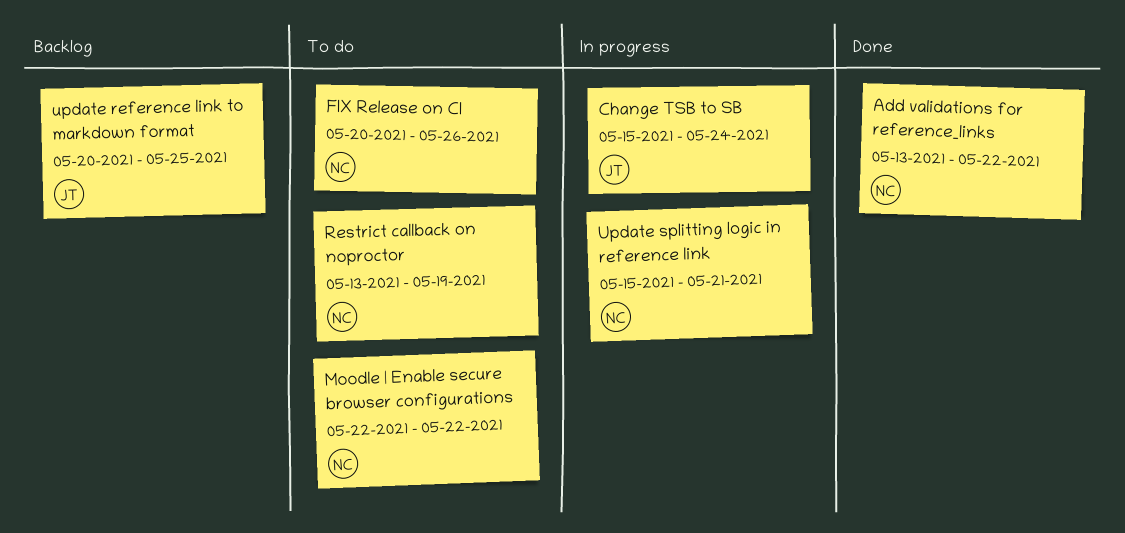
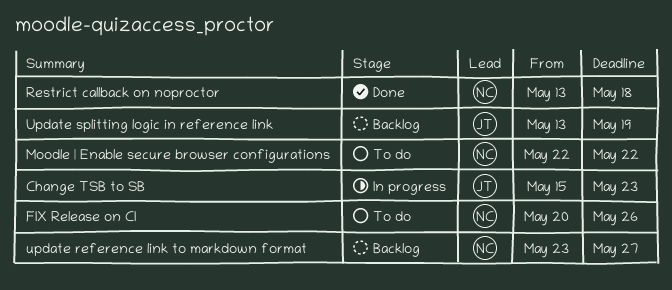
Add validations for reference_links: present -> none
Change TSB to SB, due: May 24 -> May 23
Restrict callback on noproctor, status: To do -> Done
Restrict callback on noproctor, due: May 19 -> May 18
update reference link to markdown format, owner: JT -> NC
update reference link to markdown format, start: May 20 -> May 23
update reference link to markdown format, due: May 25 -> May 27
Update splitting logic in reference link, status: In progress -> Backlog
Update splitting logic in reference link, owner: NC -> JT
Update splitting logic in reference link, start: May 15 -> May 13
Update splitting logic in reference link, due: May 21 -> May 19

